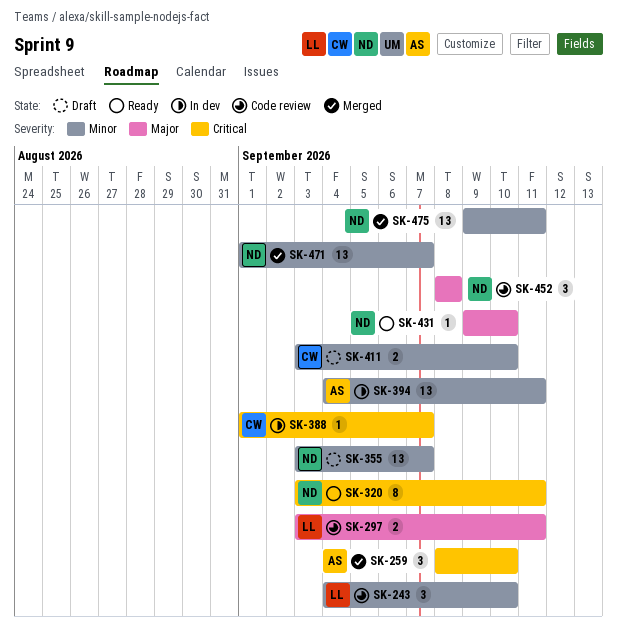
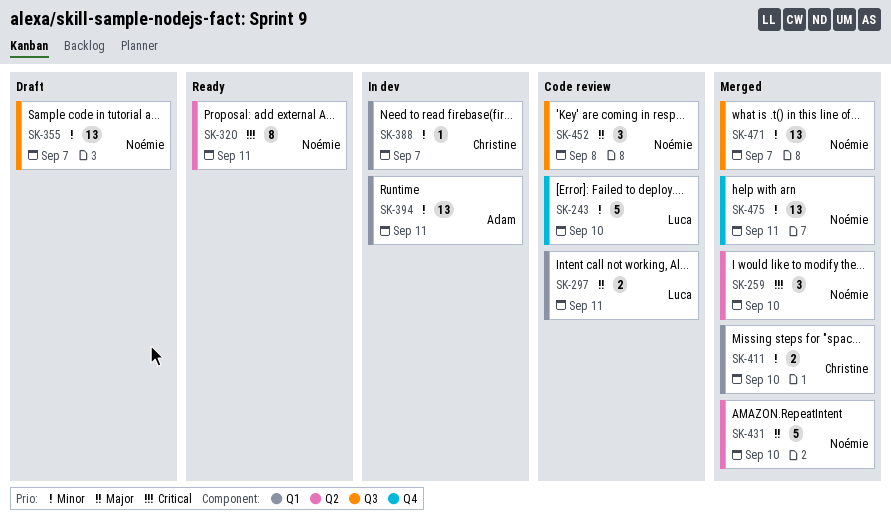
SK-243, estimate: 3 -> 5
SK-259, owner: Adam -> Noémie
SK-388, priority: Critical -> Minor
SK-411, status: Draft -> Merged
SK-431, status: Ready -> Merged
SK-431, estimate: 1 -> 5

